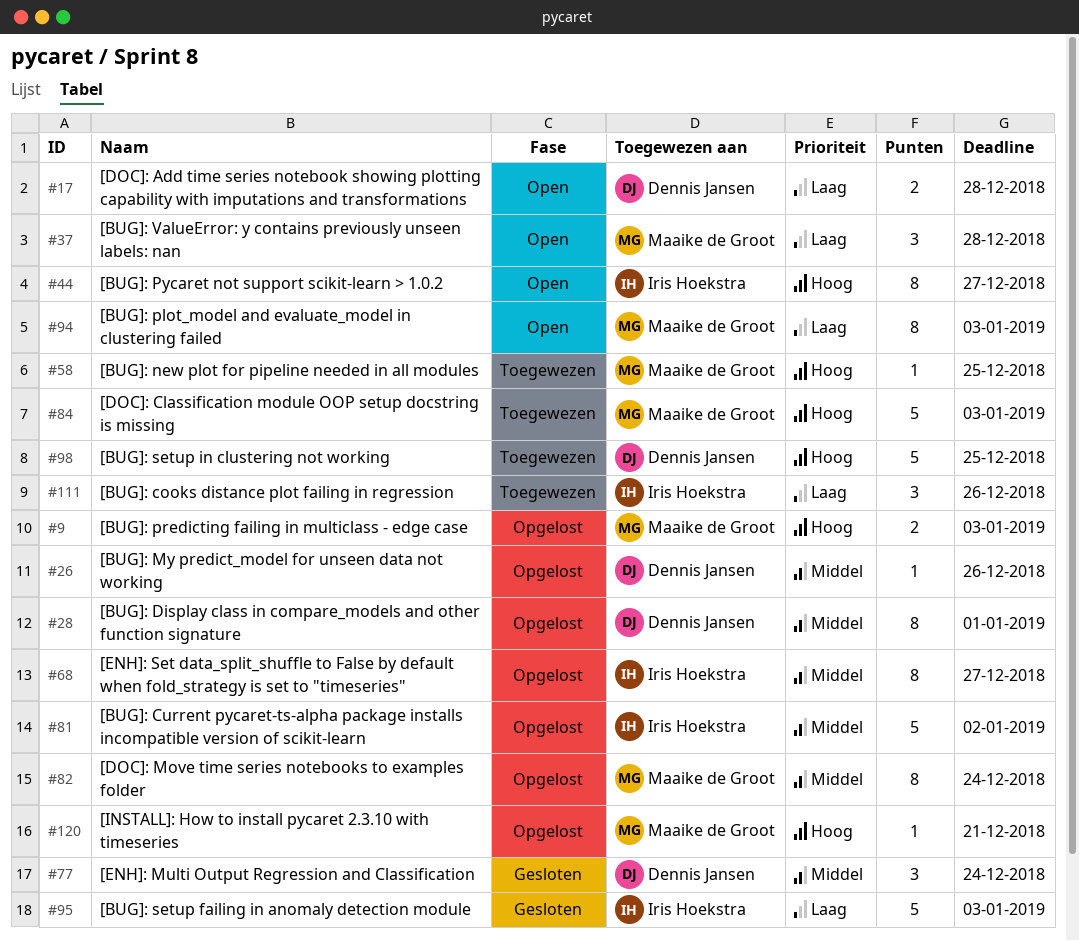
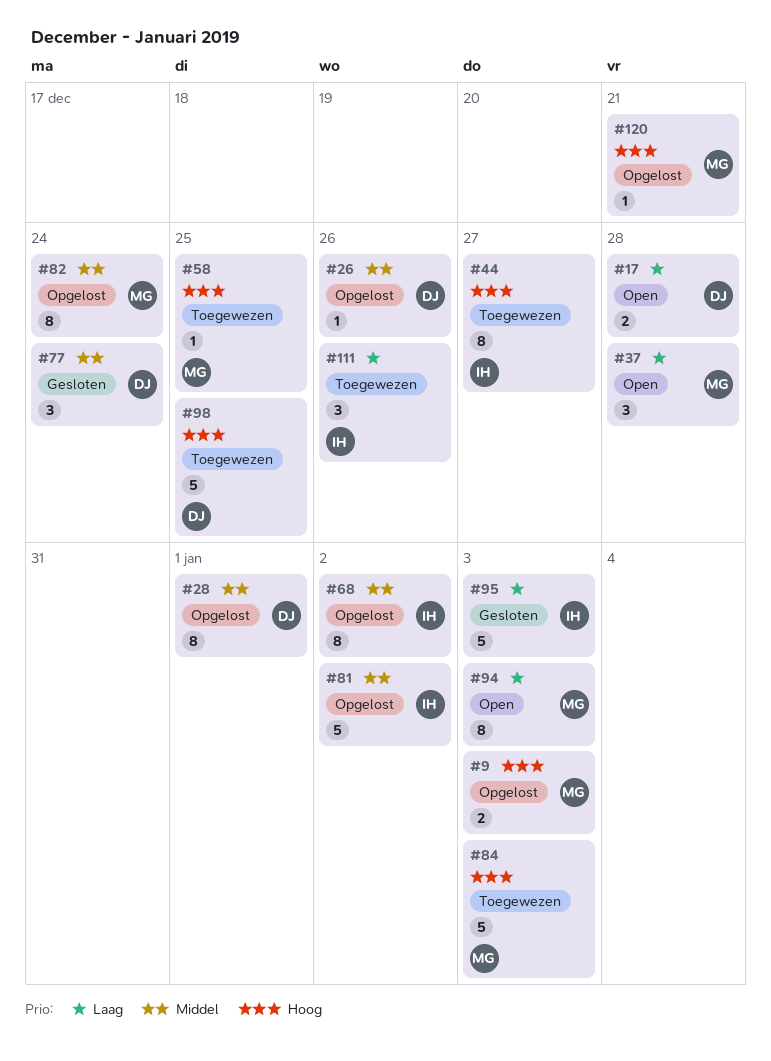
#44, status: Open -> Toegewezen
#68, due: Dec 27 -> Jan 2

